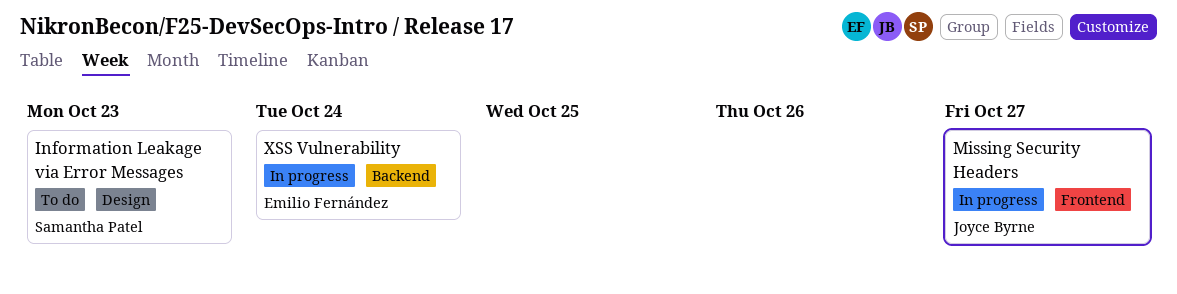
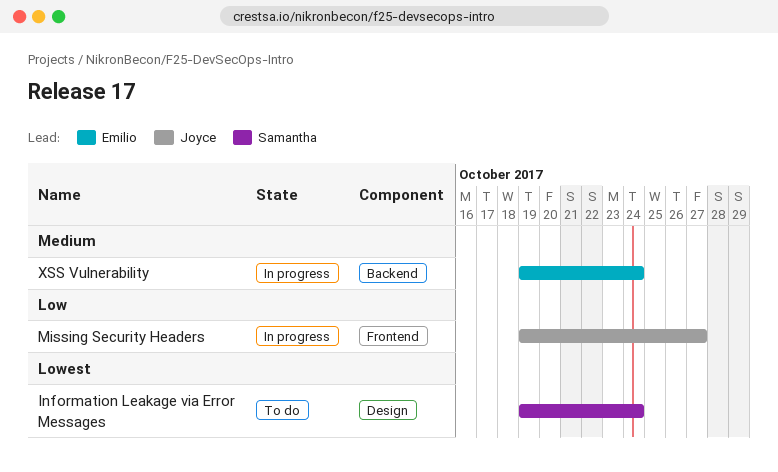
Information Leakage via Error Messages, due: Oct 23 -> Oct 24

